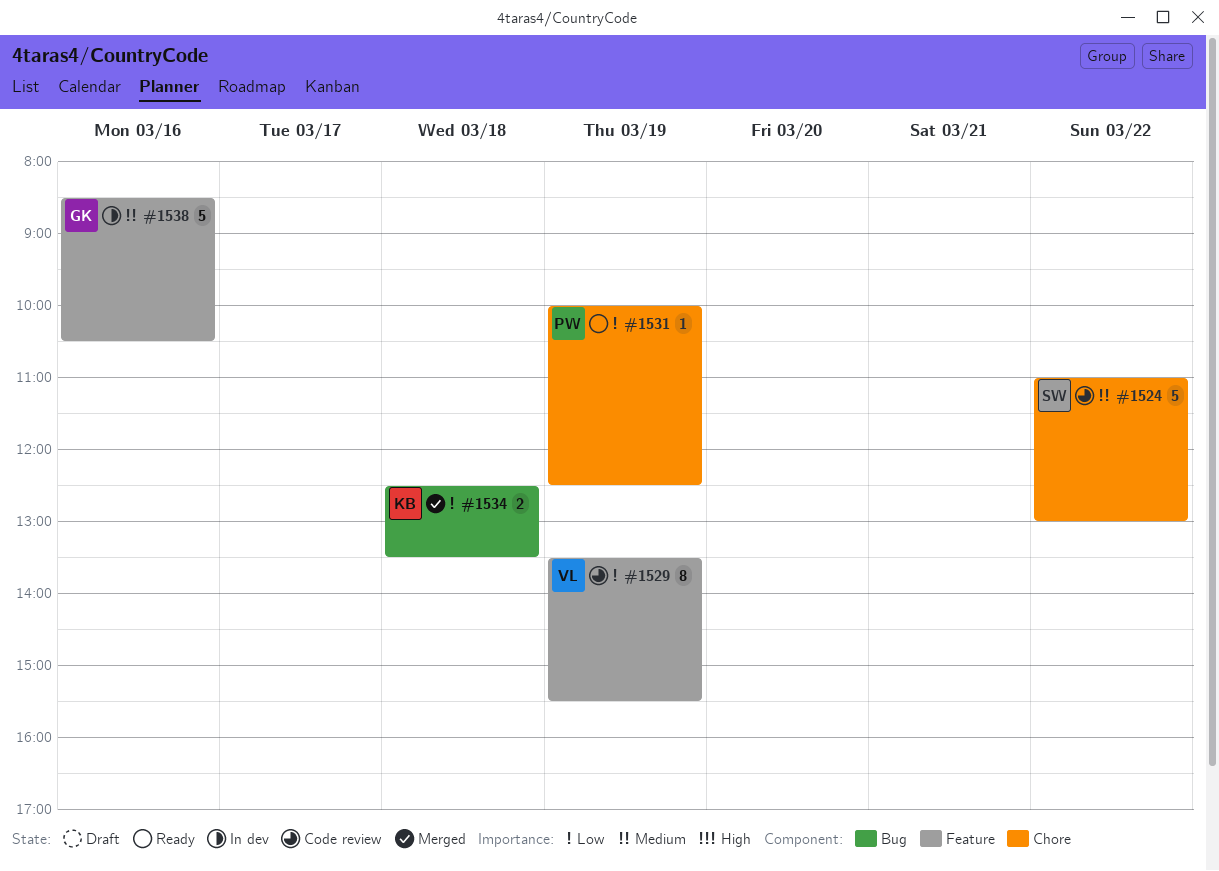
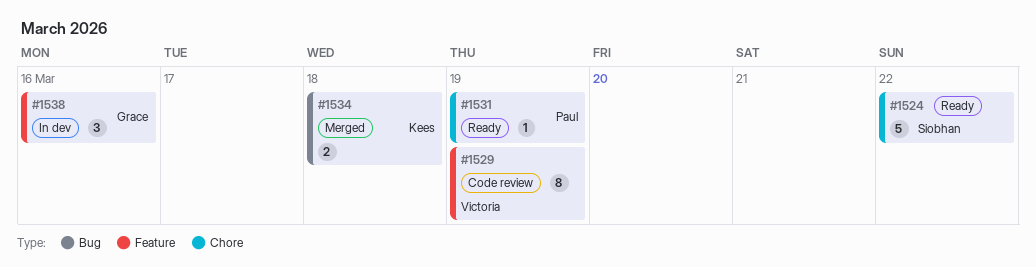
#1524, status: Code review -> Ready
#1538, estimate: 5 -> 3

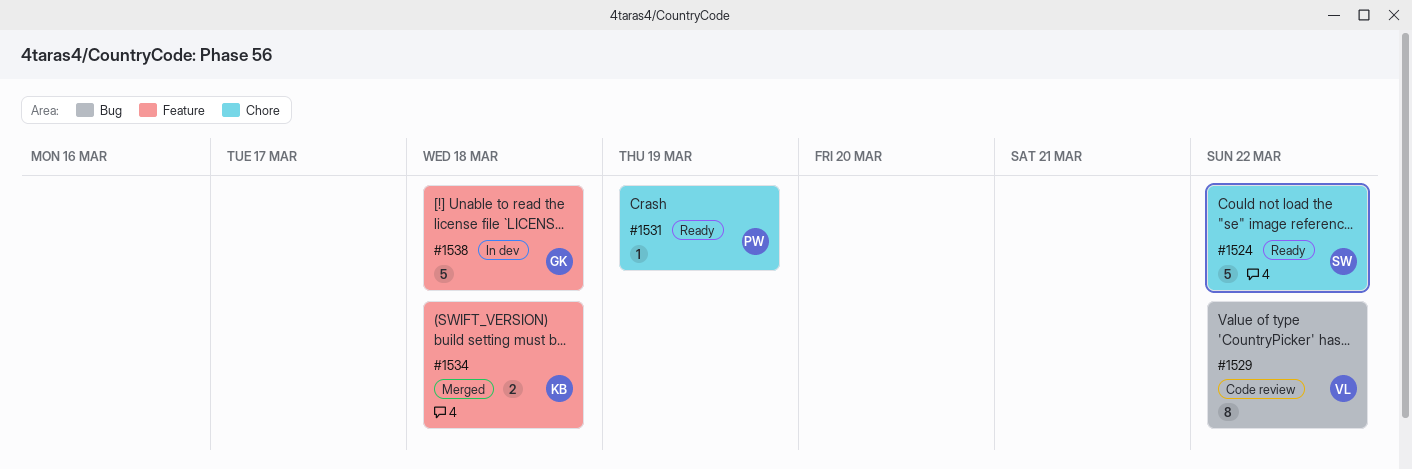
#1529, label: Feature -> Bug
#1529, day: Mar 19 -> Mar 22
#1534, label: Bug -> Feature
#1538, estimate: 3 -> 5
#1538, day: Mar 16 -> Mar 18

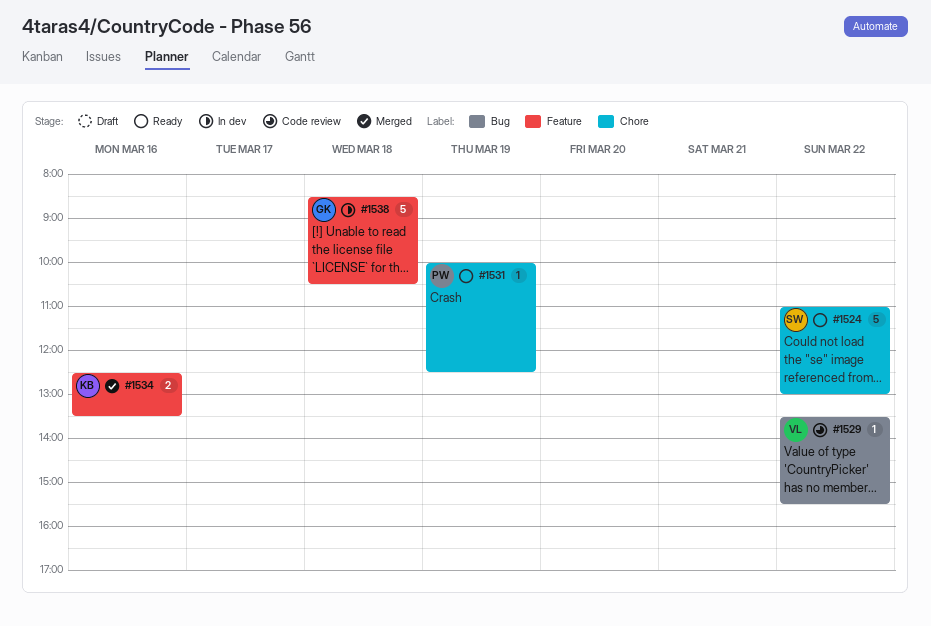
#1529, estimate: 8 -> 1
#1534, day: Mar 18 -> Mar 16

